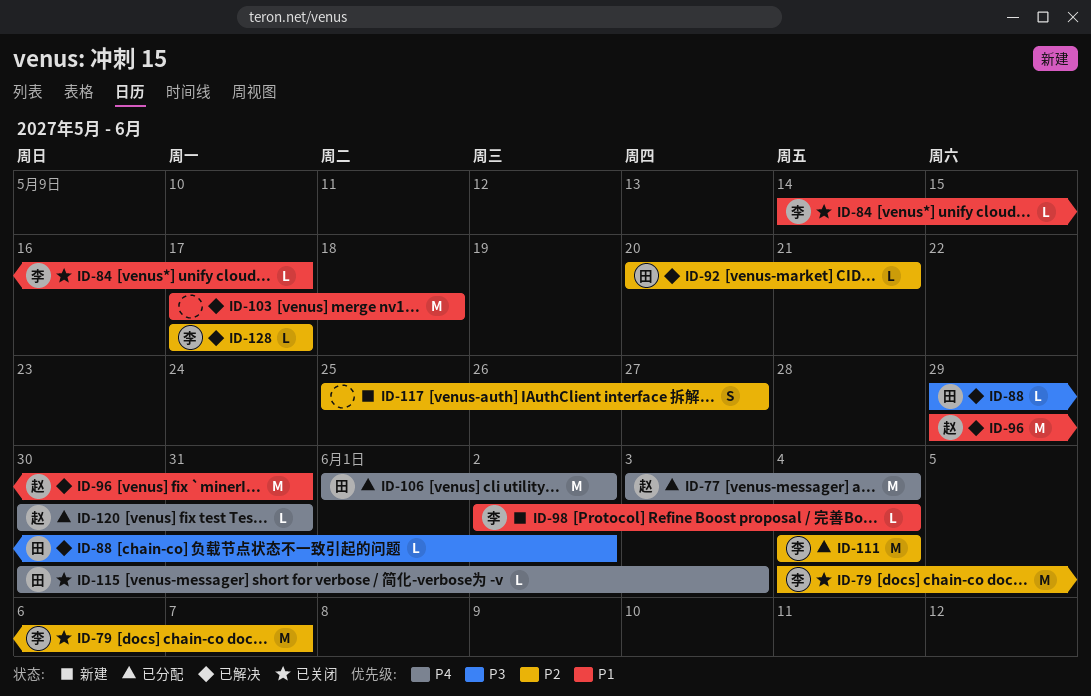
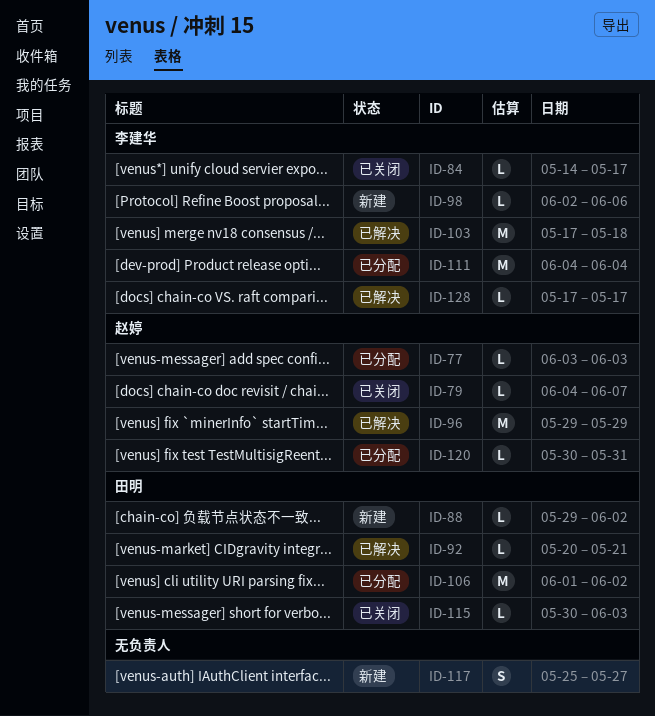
ID-77, estimate: M -> L
ID-77, due: Jun 4 -> Jun 3
ID-79, owner: 李建华 -> 赵婷
ID-79, estimate: M -> L
ID-88, status: 已解决 -> 新建
ID-96, due: May 31 -> May 29
ID-98, due: Jun 4 -> Jun 6
ID-103, owner: none -> 李建华

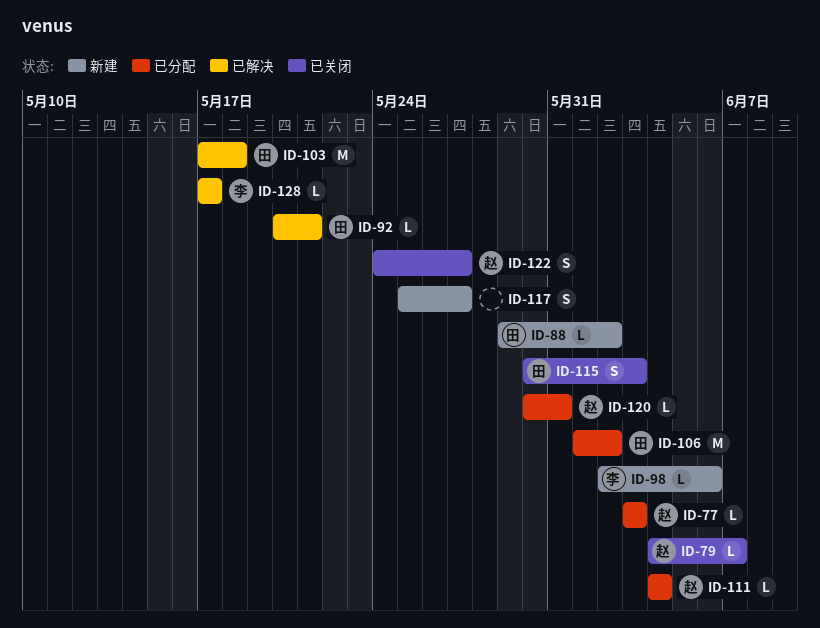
ID-84: present -> none
ID-96: present -> none
ID-103, owner: 李建华 -> 田明
ID-111, owner: 李建华 -> 赵婷
ID-111, estimate: M -> L
ID-115, estimate: L -> S
ID-122: none -> present

